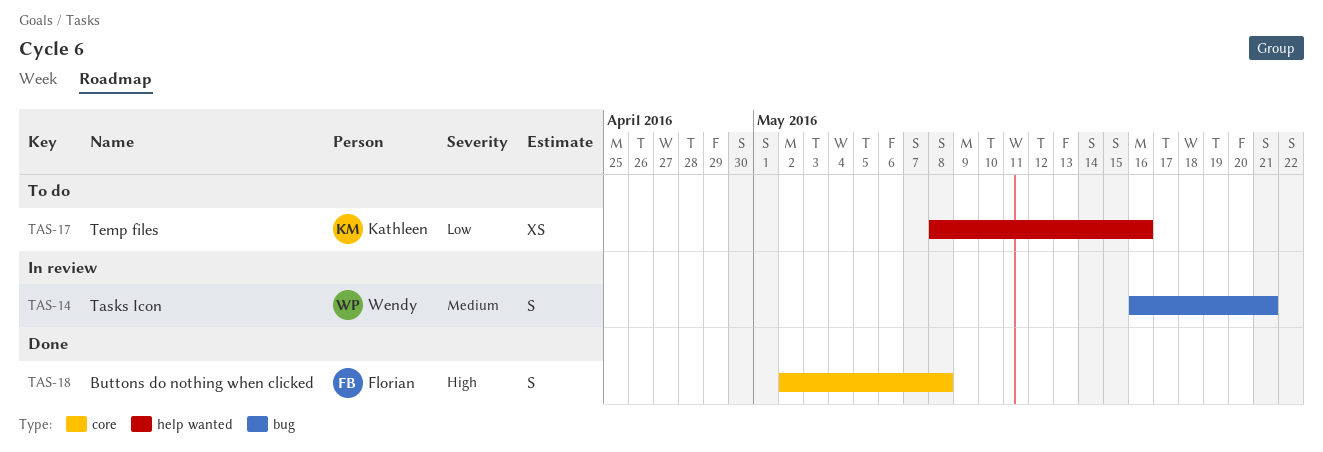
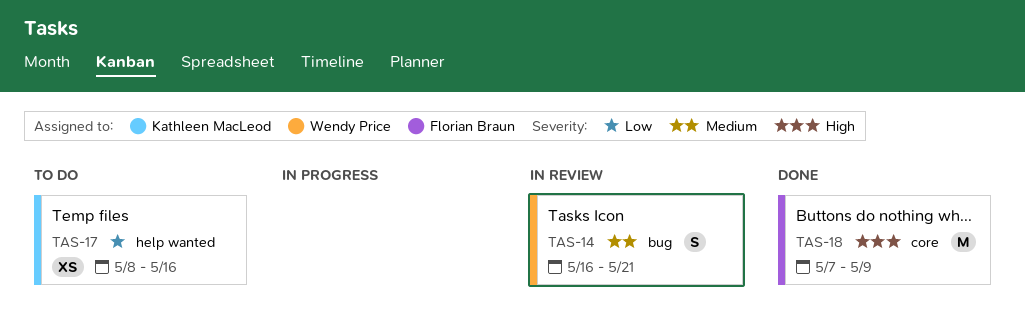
TAS-18, estimate: S -> M
TAS-18, start: May 2 -> May 7
TAS-18, due: May 8 -> May 9

